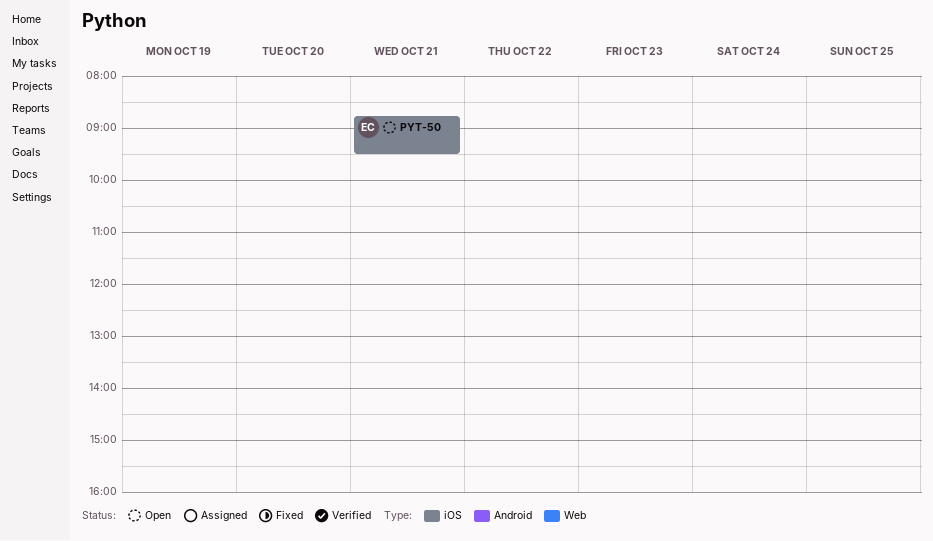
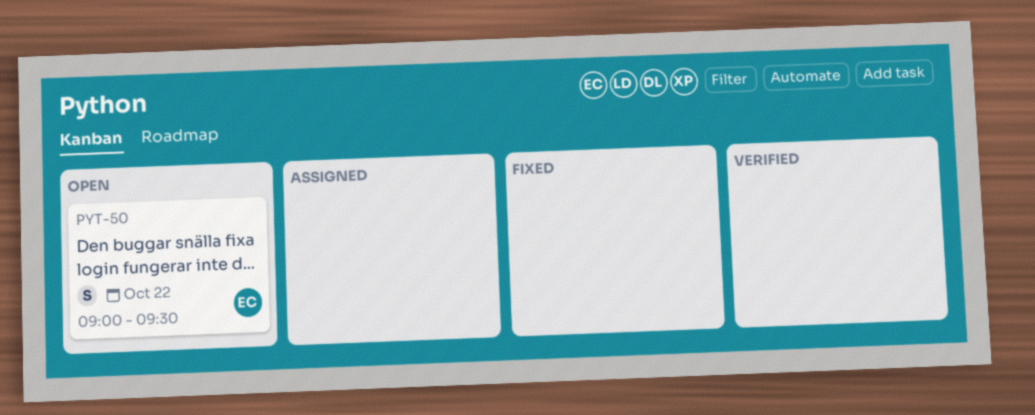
PYT-50, day: Oct 21 -> Oct 22
PYT-50, begins: 08:45 -> 09:00

